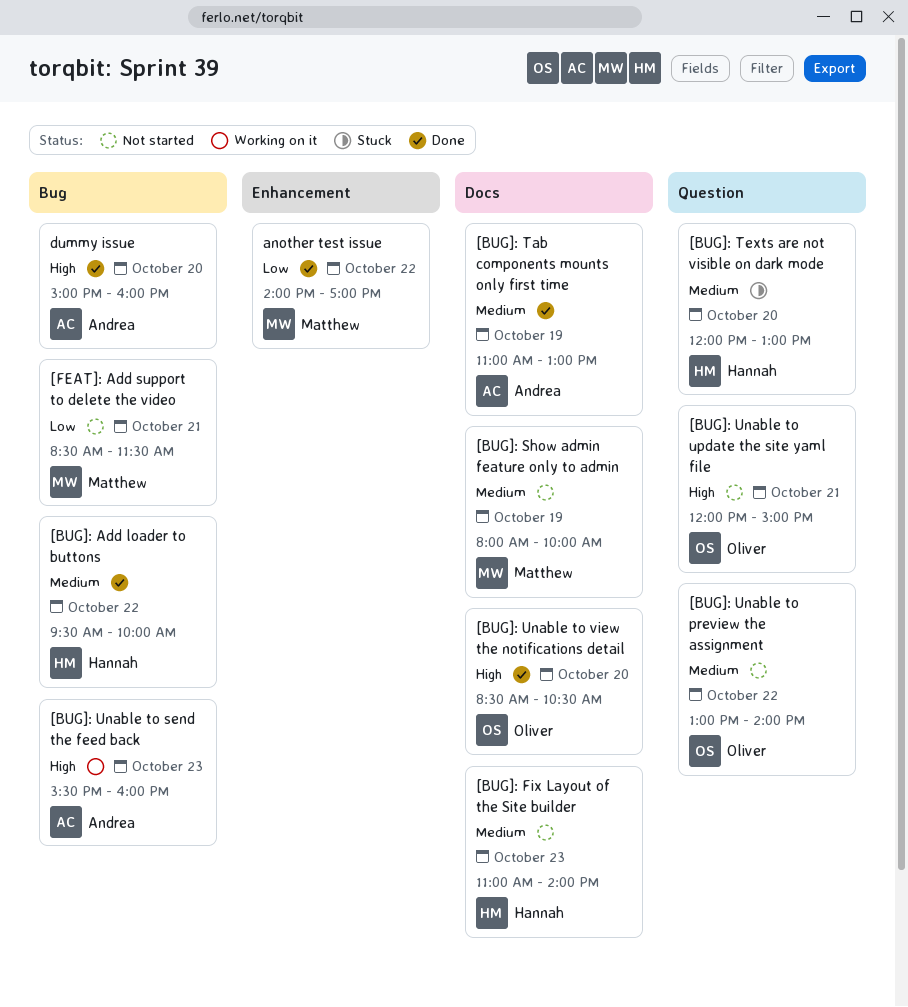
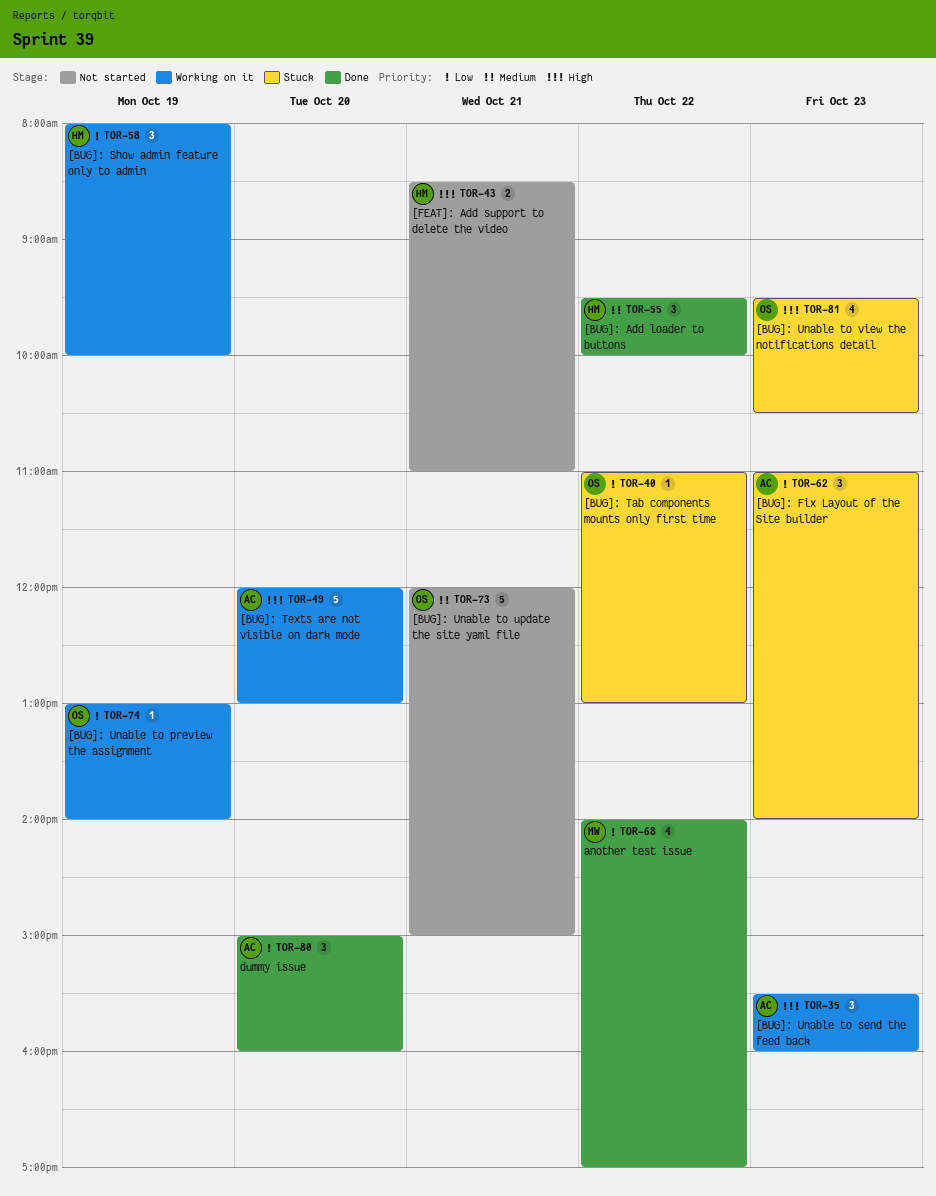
[BUG]: Fix Layout of the Site builder, status: Not started -> Stuck
[BUG]: Fix Layout of the Site builder, owner: Hannah -> Andrea
[BUG]: Fix Layout of the Site builder, priority: Medium -> Low
[BUG]: Show admin feature only to admin, status: Not started -> Working on it
[BUG]: Show admin feature only to admin, owner: Matthew -> Hannah
[BUG]: Show admin feature only to admin, priority: Medium -> Low
[BUG]: Tab components mounts only first time, status: Done -> Stuck
[BUG]: Tab components mounts only first time, owner: Andrea -> Oliver
[BUG]: Tab components mounts only first time, priority: Medium -> Low
[BUG]: Tab components mounts only first time, day: Oct 19 -> Oct 22
[BUG]: Texts are not visible on dark mode, status: Stuck -> Working on it
[BUG]: Texts are not visible on dark mode, owner: Hannah -> Andrea
[BUG]: Texts are not visible on dark mode, priority: Medium -> High
[BUG]: Unable to preview the assignment, status: Not started -> Working on it
[BUG]: Unable to preview the assignment, priority: Medium -> Low
[BUG]: Unable to preview the assignment, day: Oct 22 -> Oct 19
[BUG]: Unable to update the site yaml file, priority: High -> Medium
[BUG]: Unable to view the notifications detail, status: Done -> Stuck
[BUG]: Unable to view the notifications detail, day: Oct 20 -> Oct 23
[BUG]: Unable to view the notifications detail, begins: 08:30 -> 09:30
[FEAT]: Add support to delete the video, owner: Matthew -> Hannah
[FEAT]: Add support to delete the video, priority: Low -> High
[FEAT]: Add support to delete the video, ends: 11:30 -> 11:00
dummy issue, priority: High -> Low

